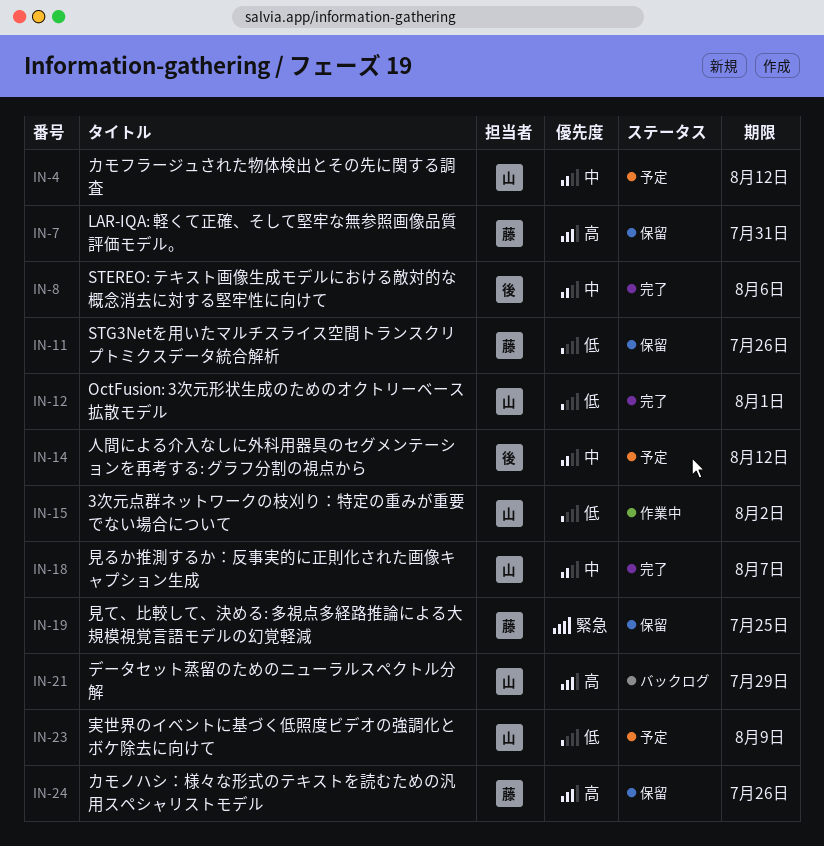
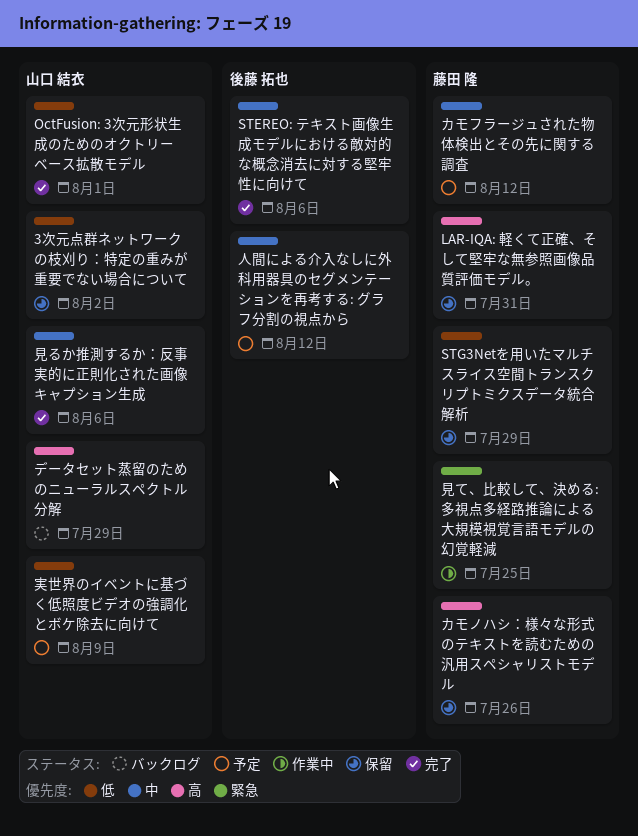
3次元点群ネットワークの枝刈り：特定の重みが重要でない場合について, status: 作業中 -> 保留
STG3Netを用いたマルチスライス空間トランスクリプトミクスデータ統合解析, due: Jul 26 -> Jul 29
カモフラージュされた物体検出とその先に関する調査, owner: 山口 結衣 -> 藤田 隆
見て、比較して、決める: 多視点多経路推論による大規模視覚言語モデルの幻覚軽減, status: 保留 -> 作業中
見るか推測するか：反事実的に正則化された画像キャプション生成, due: Aug 7 -> Aug 6

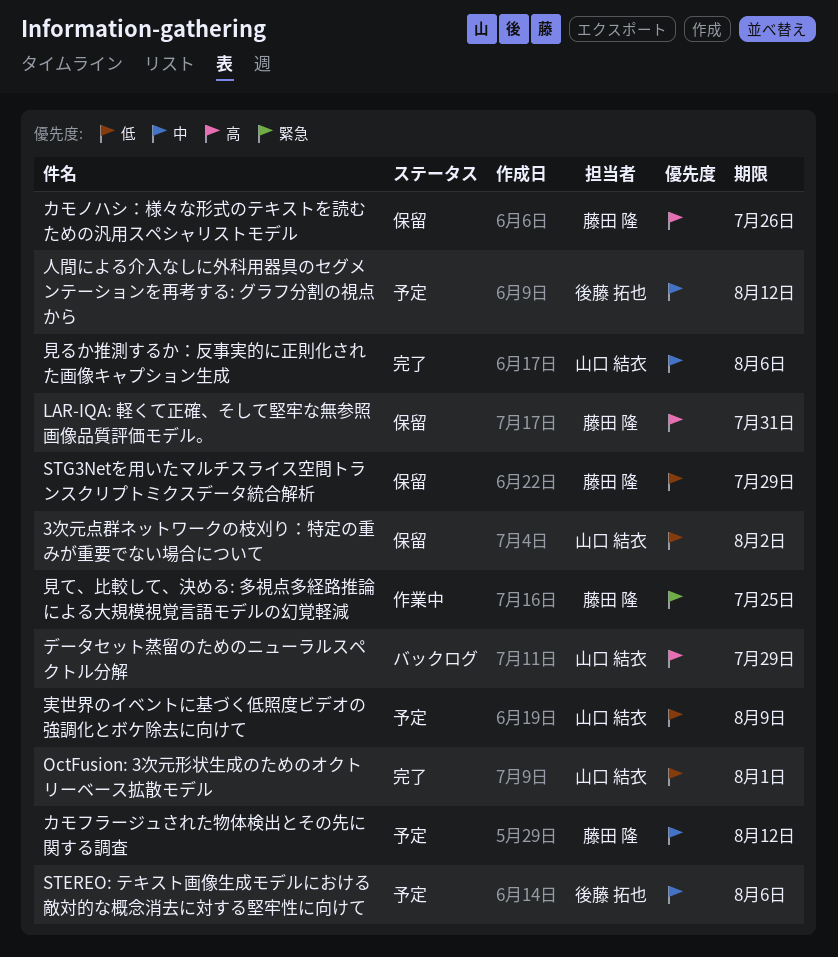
STEREO: テキスト画像生成モデルにおける敵対的な概念消去に対する堅牢性に向けて, status: 完了 -> 予定

